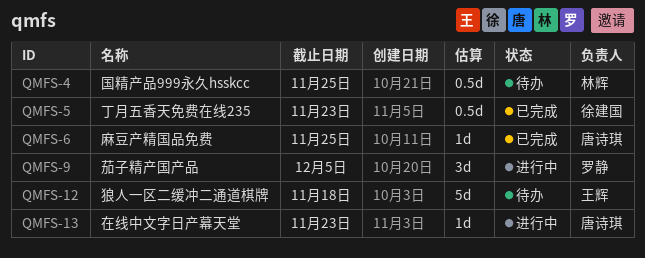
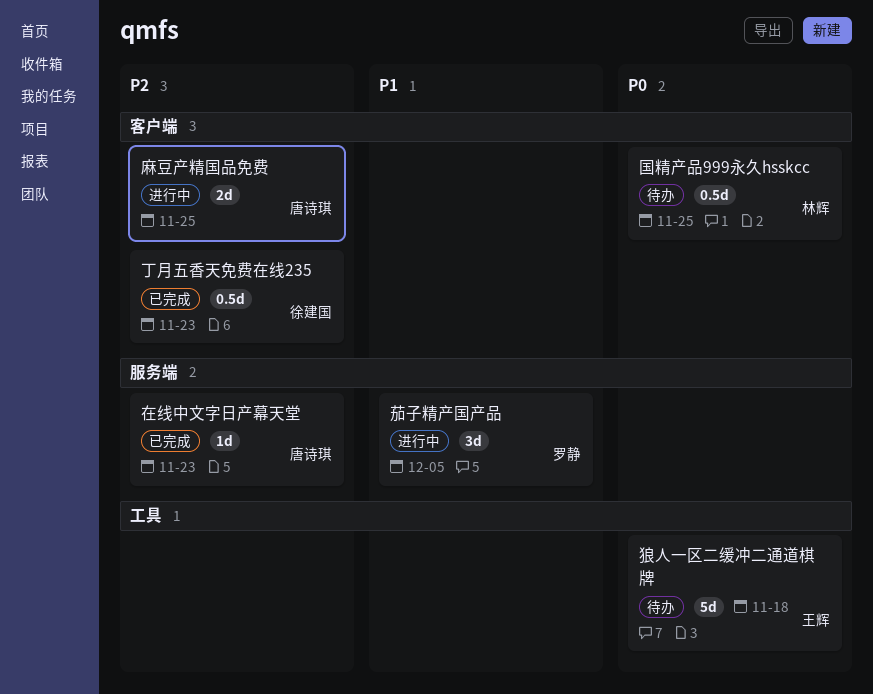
在线中文字日产幕天堂, status: 进行中 -> 已完成
麻豆产精国品免费, status: 已完成 -> 进行中
麻豆产精国品免费, estimate: 1d -> 2d

